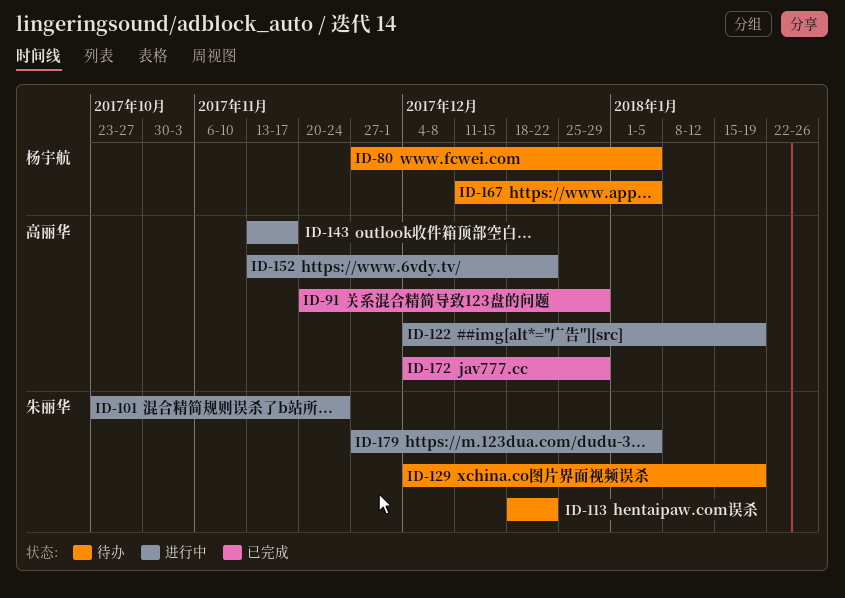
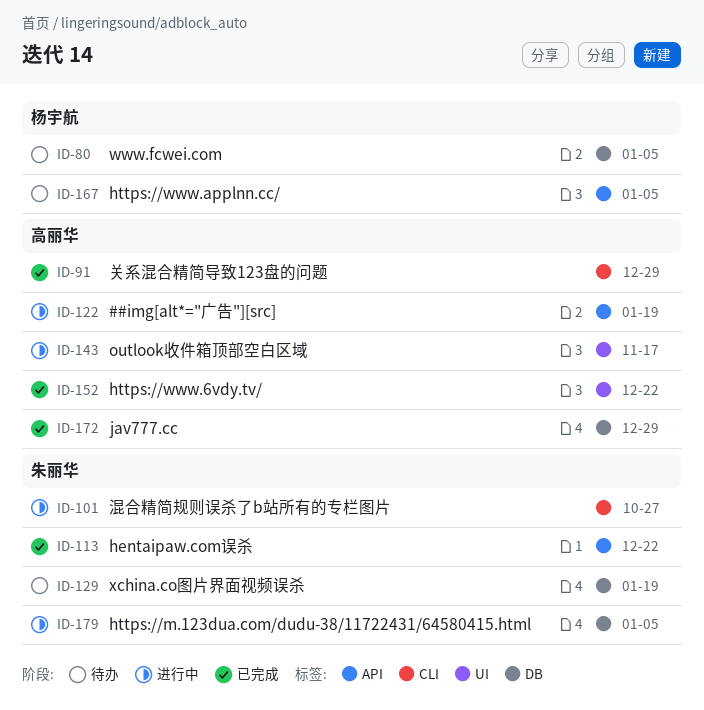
ID-101, due: Nov 24 -> Oct 27
ID-113, status: 待办 -> 已完成
ID-152, status: 进行中 -> 已完成

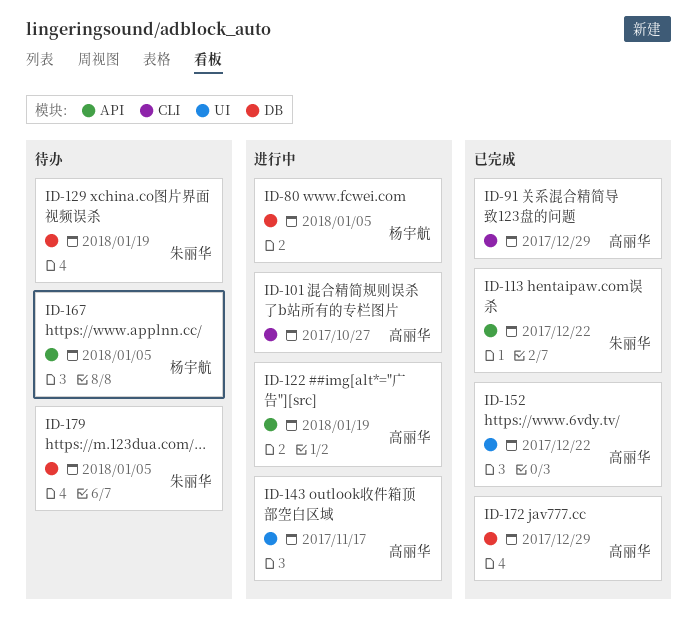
ID-80, status: 待办 -> 进行中
ID-101, owner: 朱丽华 -> 高丽华
ID-179, status: 进行中 -> 待办

